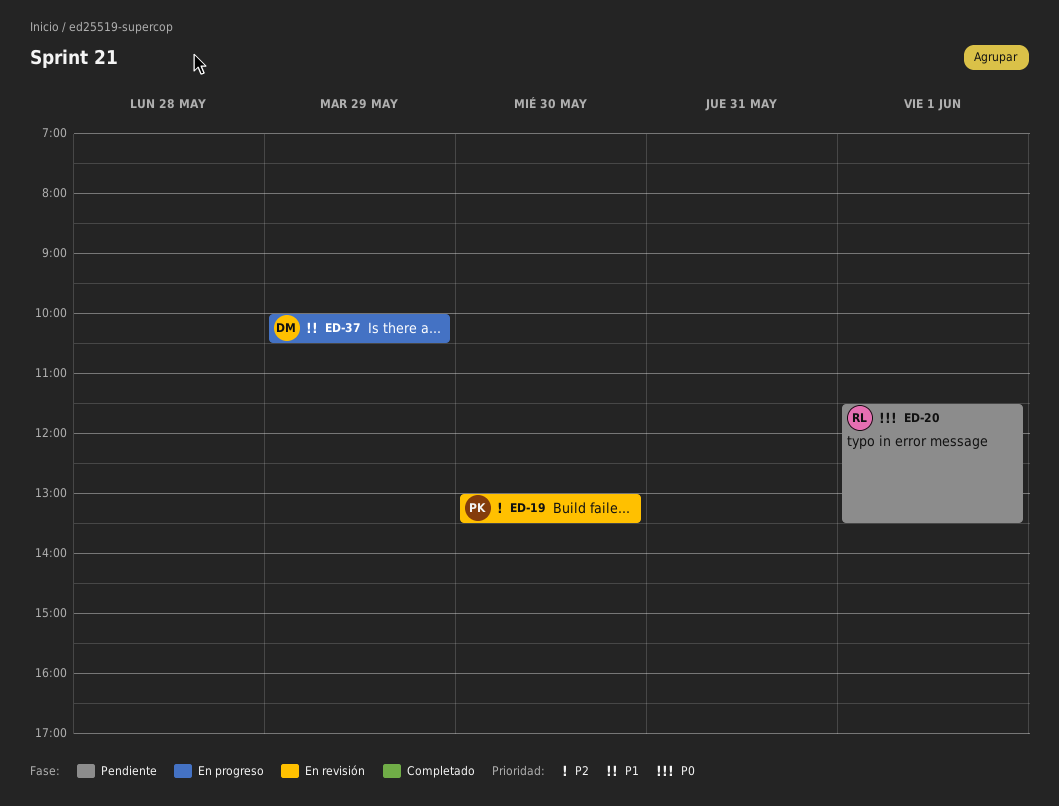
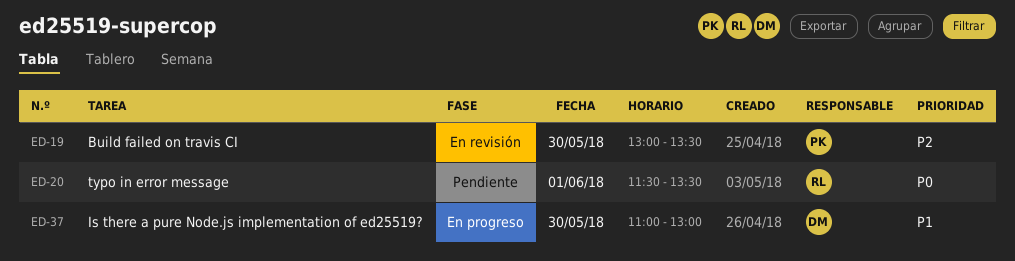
ED-37, day: May 29 -> May 30
ED-37, begins: 10:00 -> 11:00
ED-37, ends: 10:30 -> 13:00

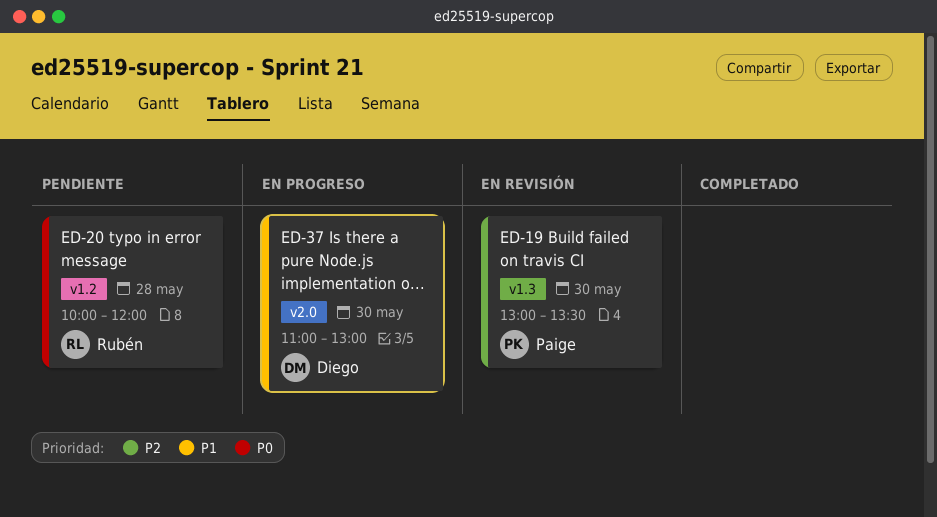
ED-20, day: Jun 1 -> May 28
ED-20, begins: 11:30 -> 10:00
ED-20, ends: 13:30 -> 12:00

